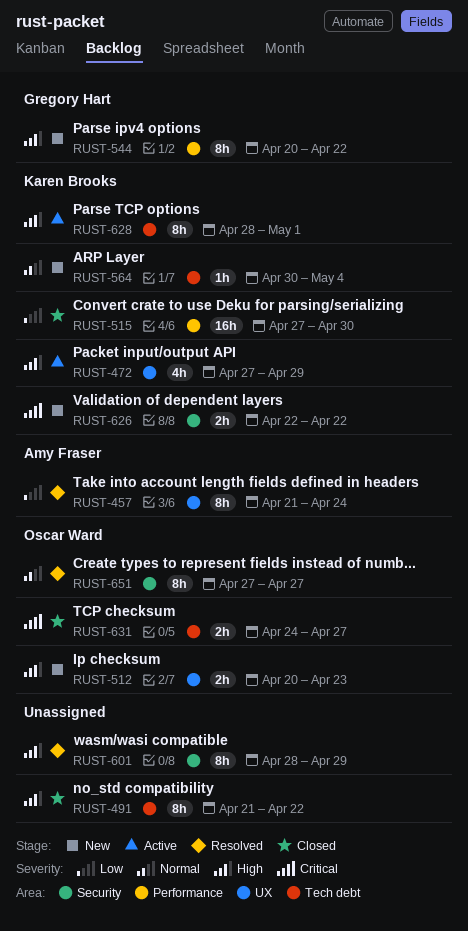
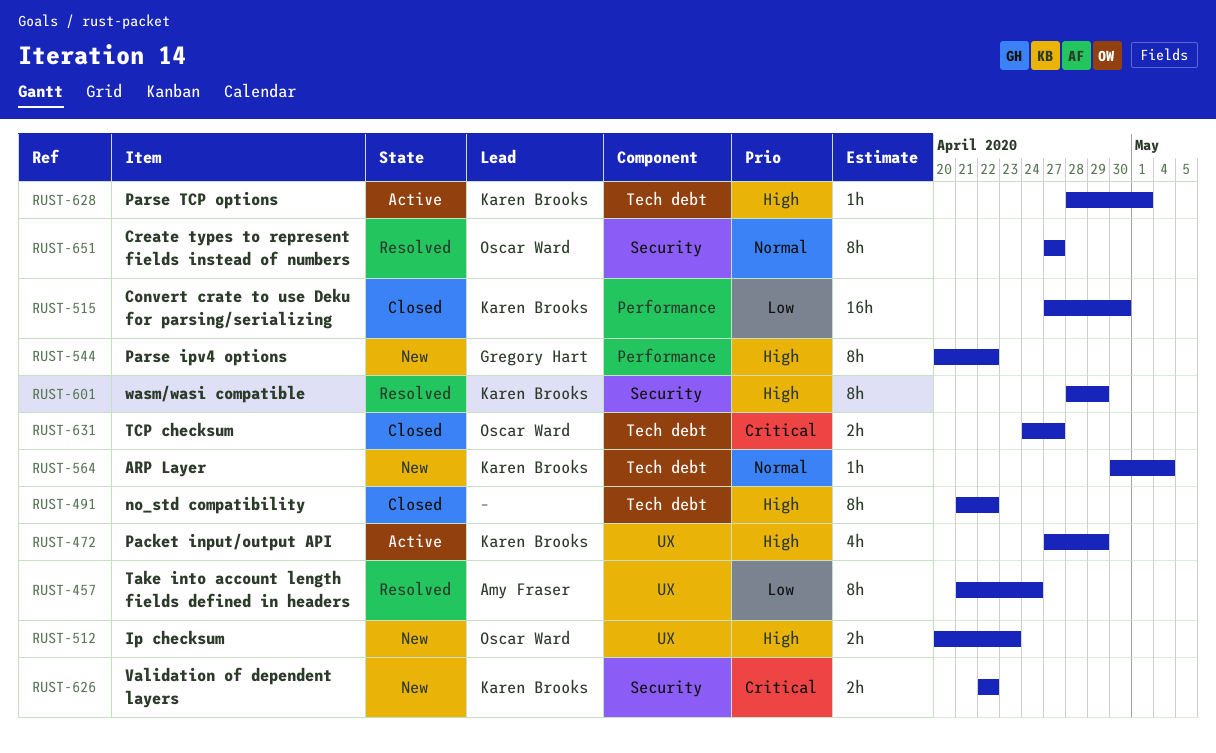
RUST-601, owner: none -> Karen Brooks
RUST-628, estimate: 8h -> 1h

